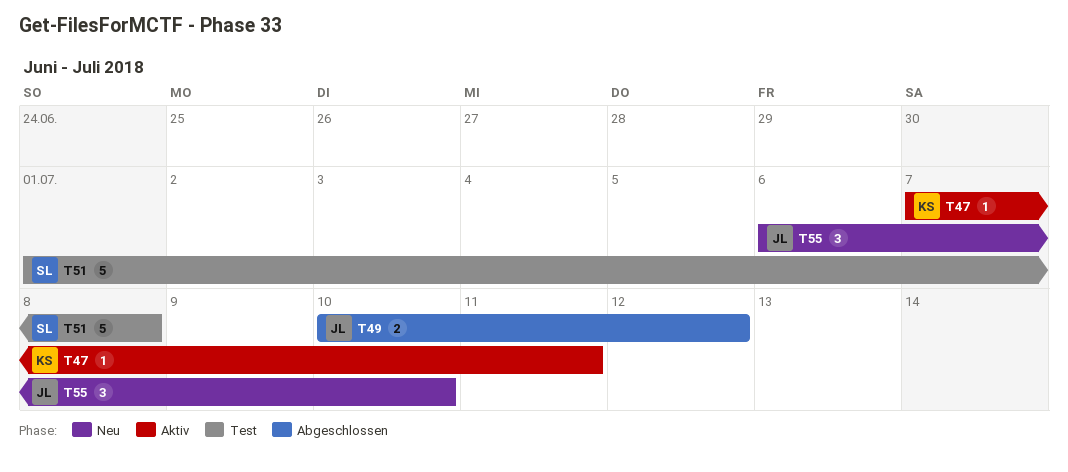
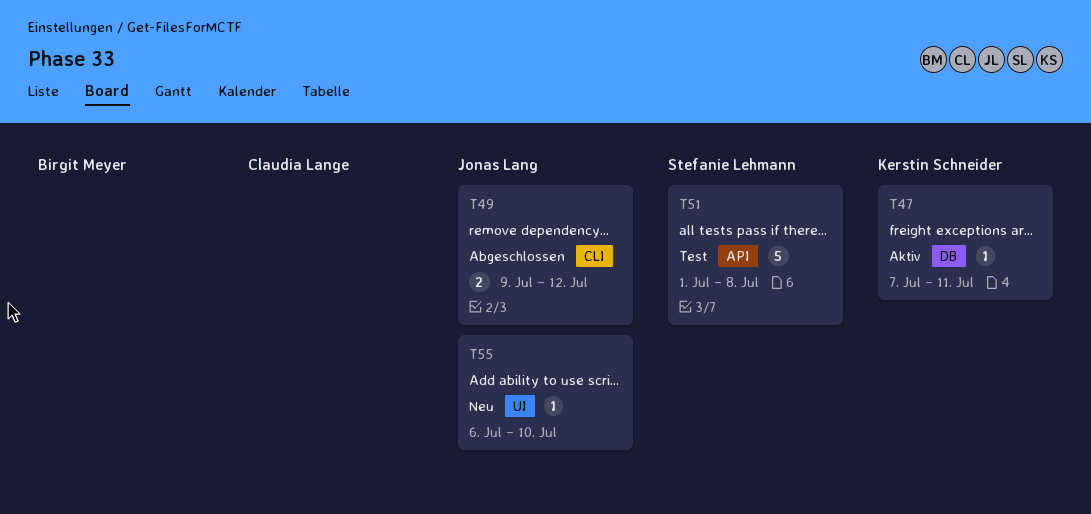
T49, start: Jul 10 -> Jul 9
T55, estimate: 3 -> 1

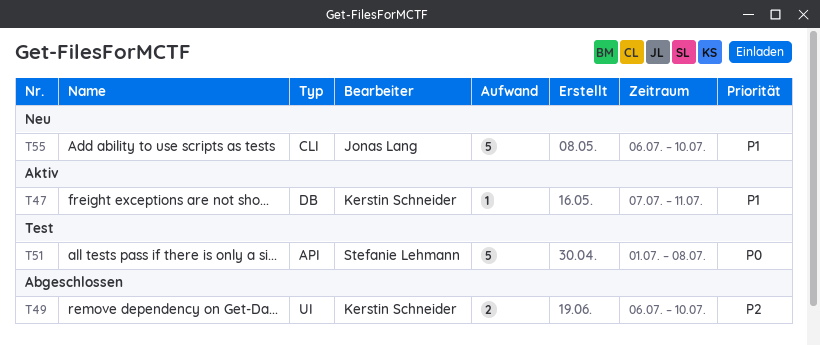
T49, owner: Jonas Lang -> Kerstin Schneider
T49, label: CLI -> UI
T49, start: Jul 9 -> Jul 6
T49, due: Jul 12 -> Jul 10
T55, label: UI -> CLI
T55, estimate: 1 -> 5

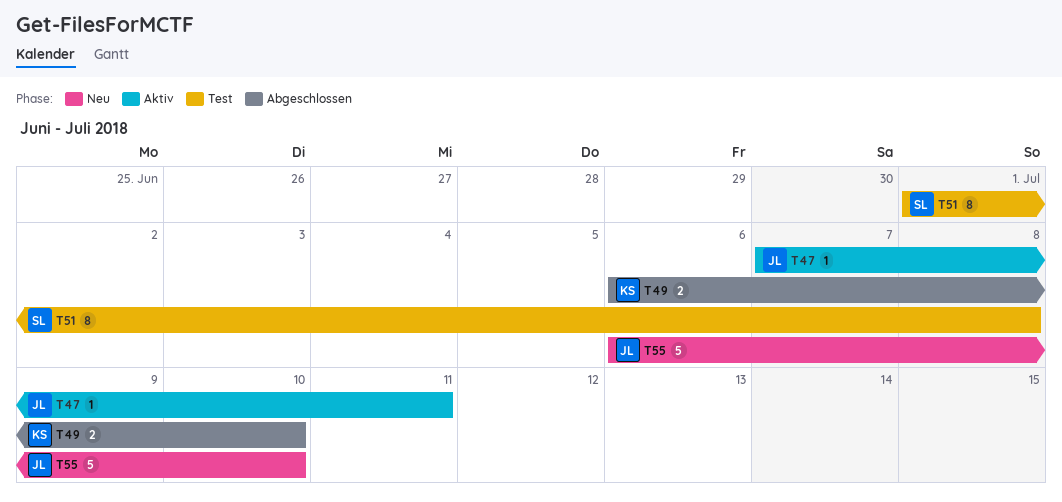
T47, owner: Kerstin Schneider -> Jonas Lang
T51, estimate: 5 -> 8

